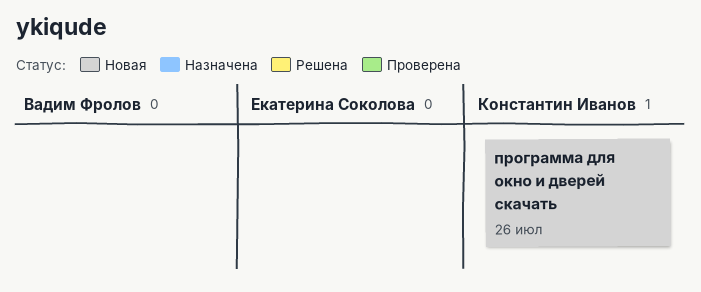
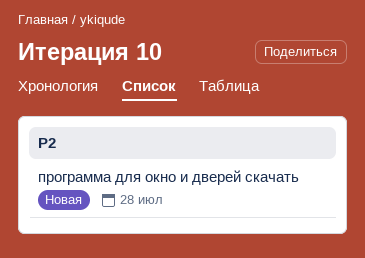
программа для окно и дверей скачать, due: Jul 26 -> Jul 28

